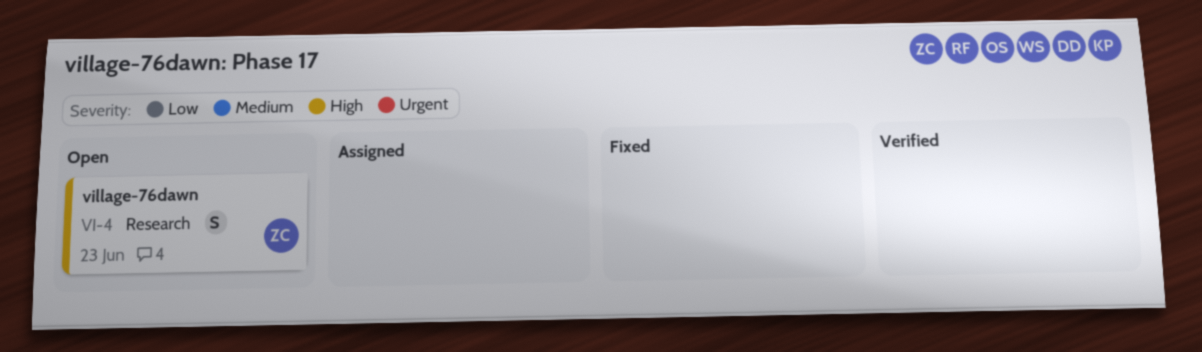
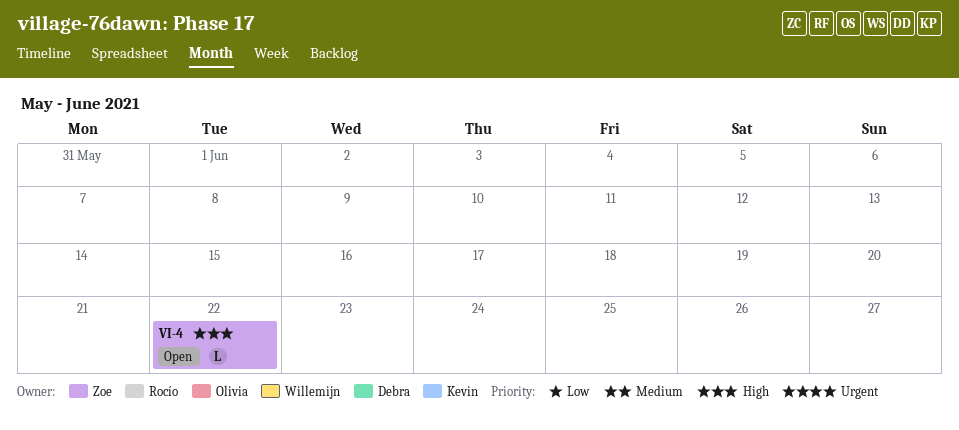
VI-4, estimate: S -> L
VI-4, due: Jun 23 -> Jun 22

